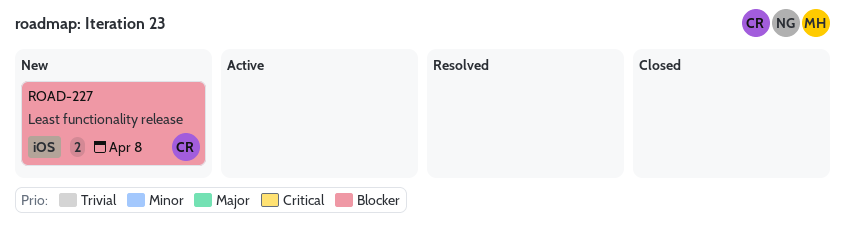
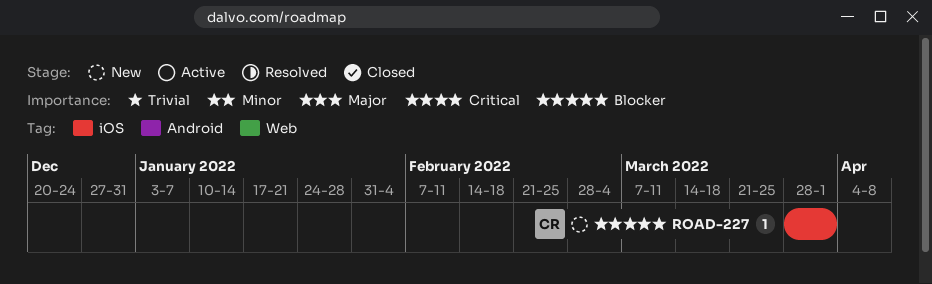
ROAD-227, estimate: 2 -> 1
ROAD-227, due: Apr 8 -> Apr 1

